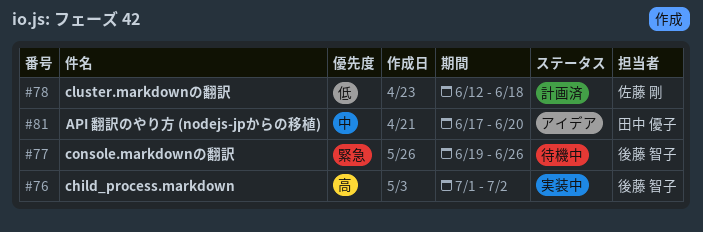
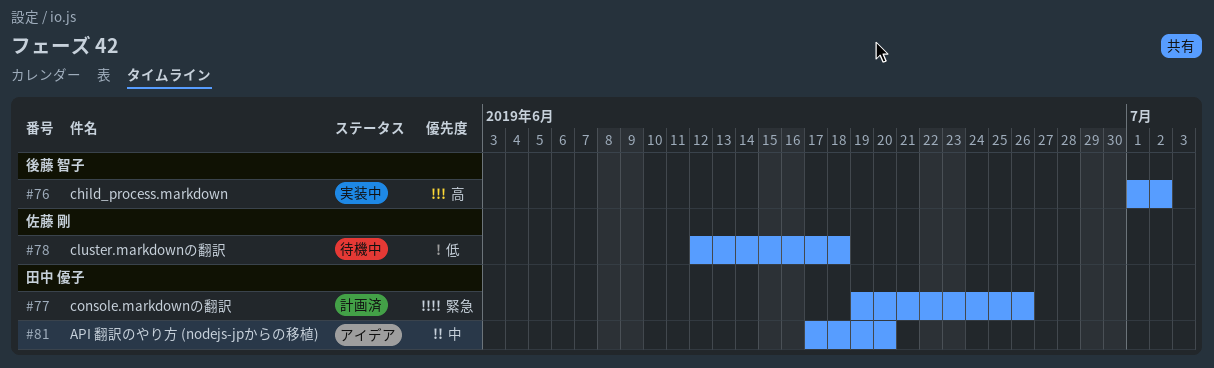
#77, status: 待機中 -> 計画済
#77, owner: 後藤 智子 -> 田中 優子
#78, status: 計画済 -> 待機中

